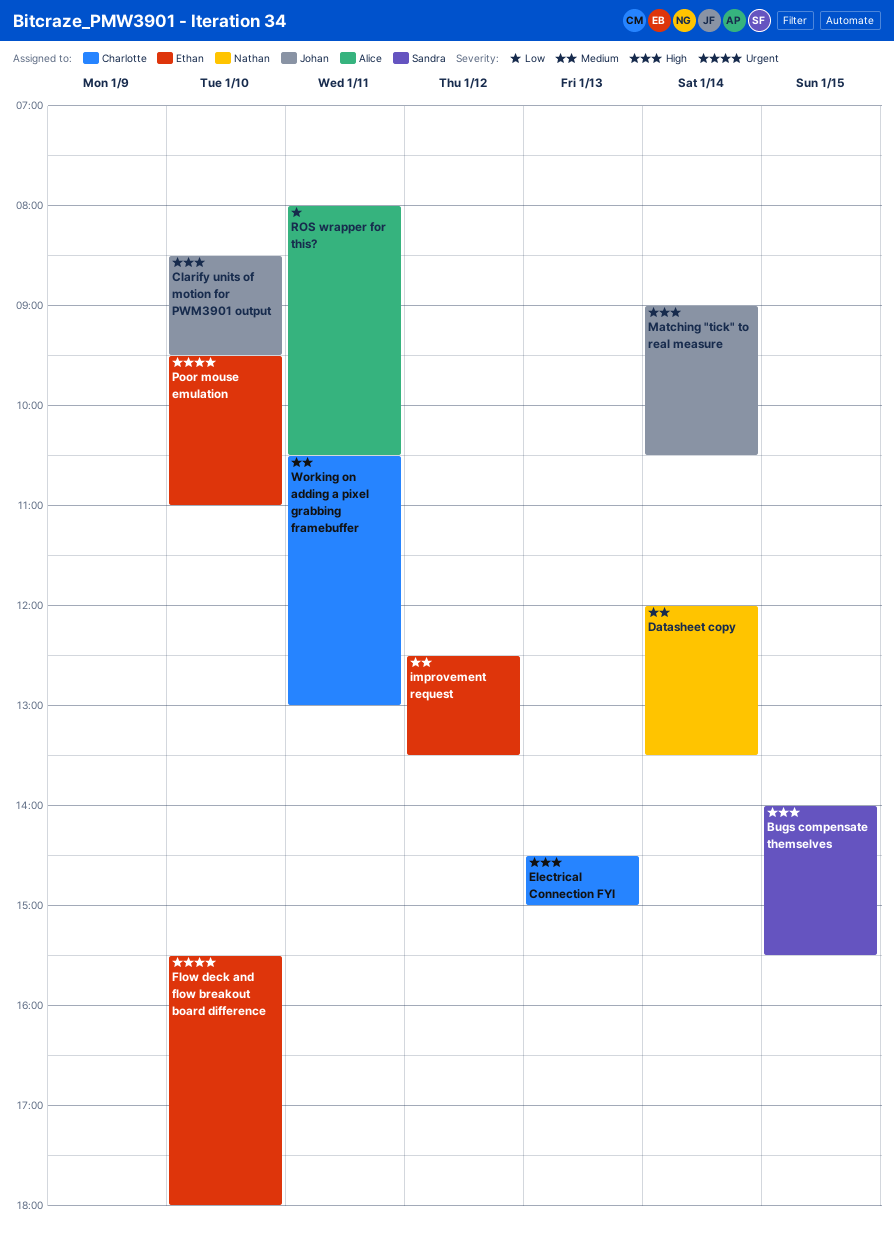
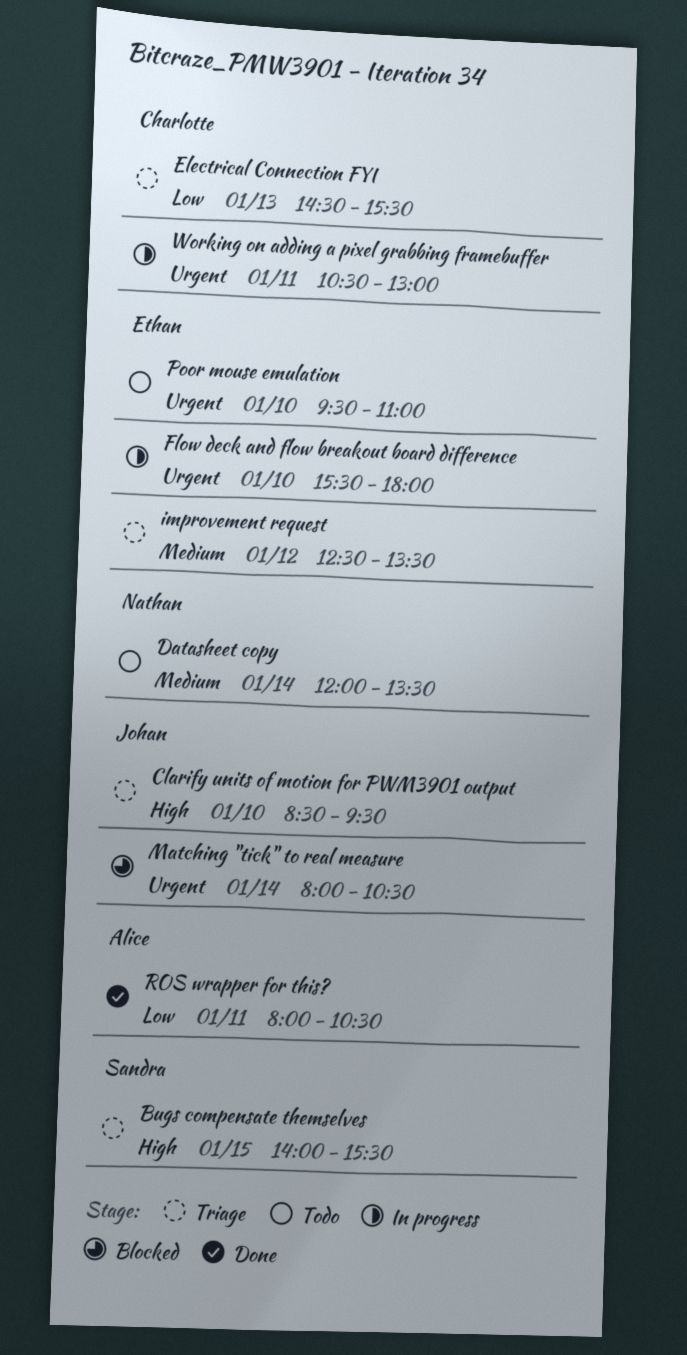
Electrical Connection FYI, priority: High -> Low
Electrical Connection FYI, ends: 15:00 -> 15:30
Matching "tick" to real measure, priority: High -> Urgent
Matching "tick" to real measure, begins: 09:00 -> 08:00
Working on adding a pixel grabbing framebuffer, priority: Medium -> Urgent

